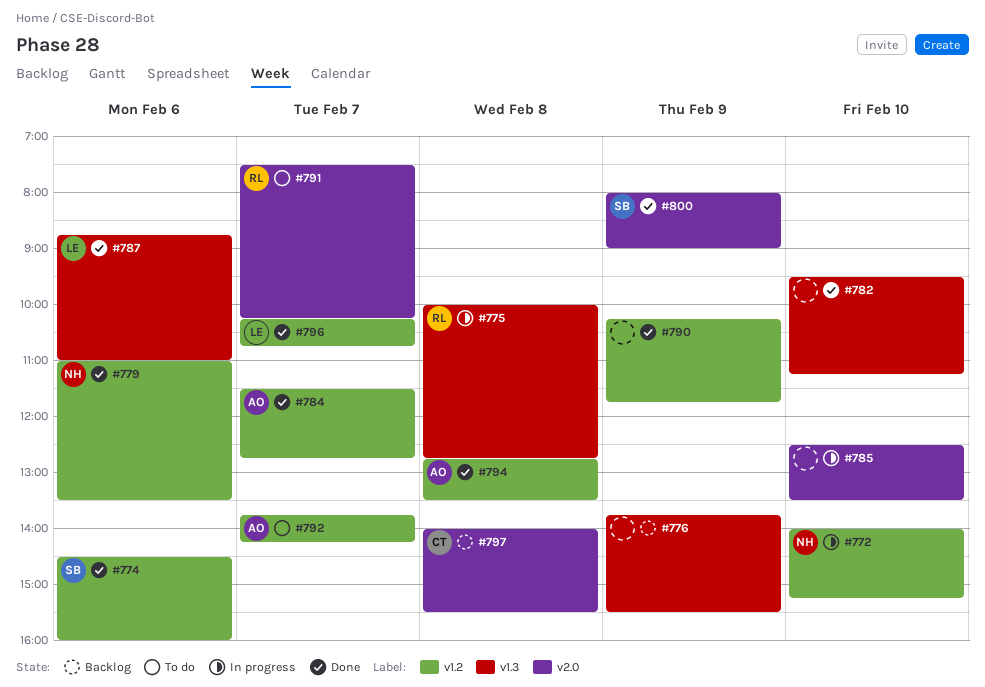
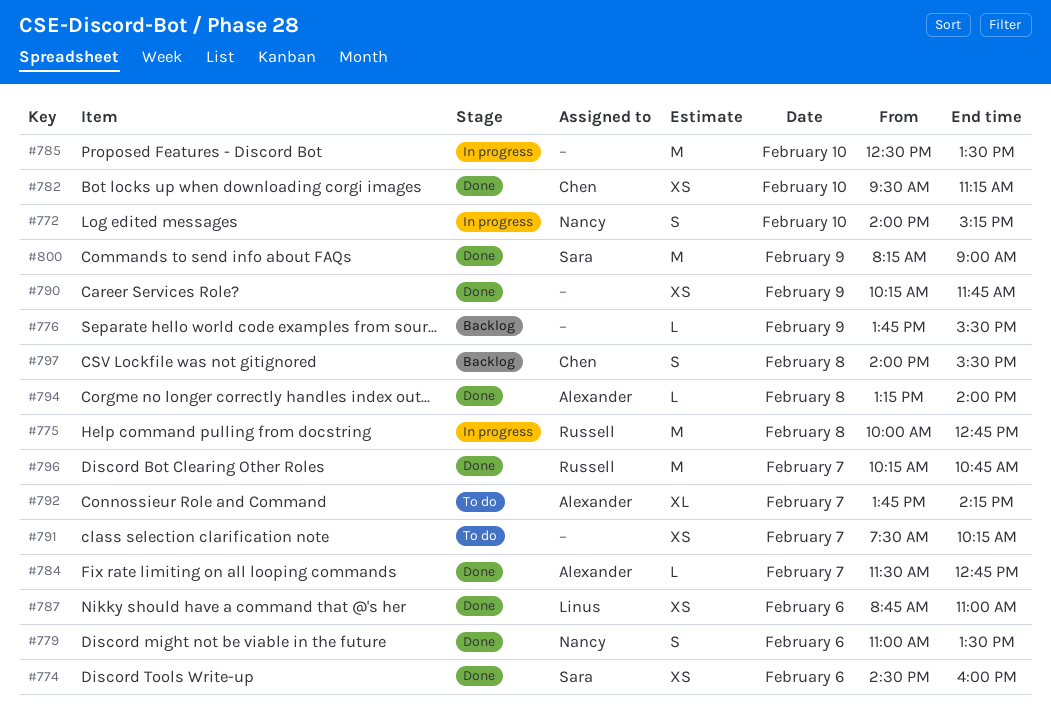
#782, owner: none -> Chen
#791, owner: Russell -> none
#794, begins: 12:45 -> 13:15
#794, ends: 13:30 -> 14:00
#796, owner: Linus -> Russell
#800, begins: 08:00 -> 08:15

